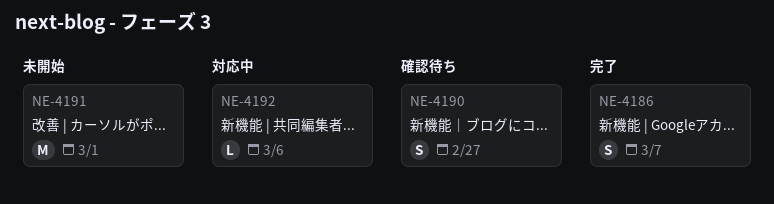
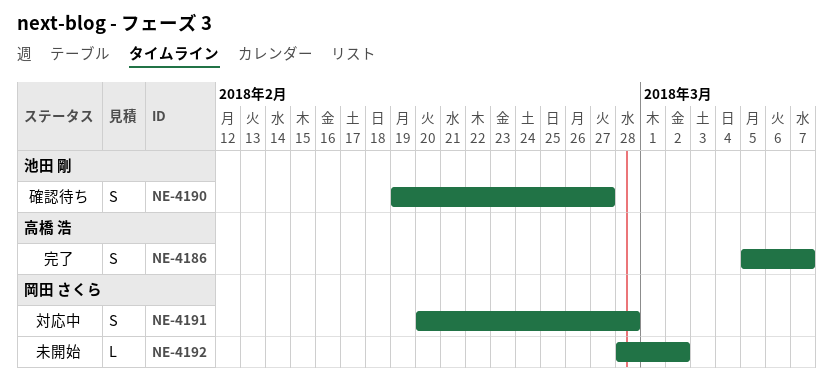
NE-4191, status: 未開始 -> 対応中
NE-4191, estimate: M -> S
NE-4191, due: Mar 1 -> Feb 28
NE-4192, status: 対応中 -> 未開始
NE-4192, due: Mar 6 -> Mar 2

